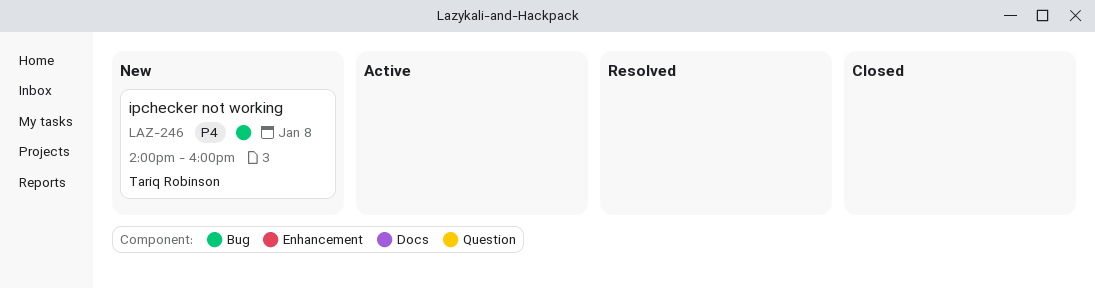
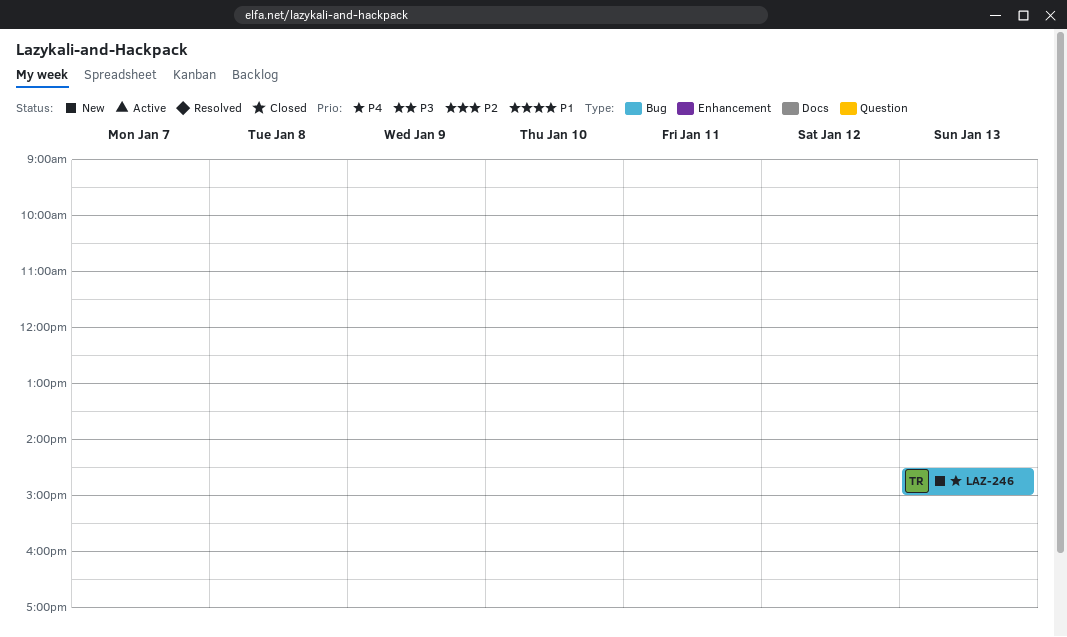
LAZ-246, day: Jan 8 -> Jan 13
LAZ-246, begins: 14:00 -> 14:30
LAZ-246, ends: 16:00 -> 15:00

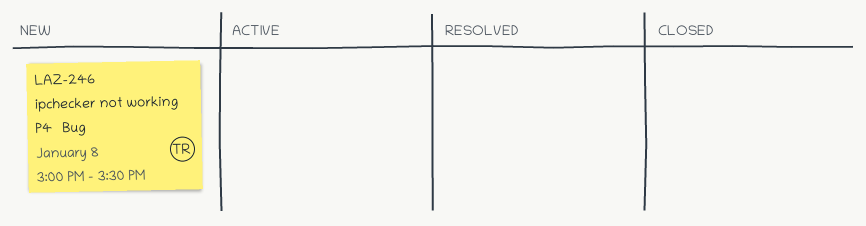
LAZ-246, day: Jan 13 -> Jan 8
LAZ-246, begins: 14:30 -> 15:00
LAZ-246, ends: 15:00 -> 15:30

